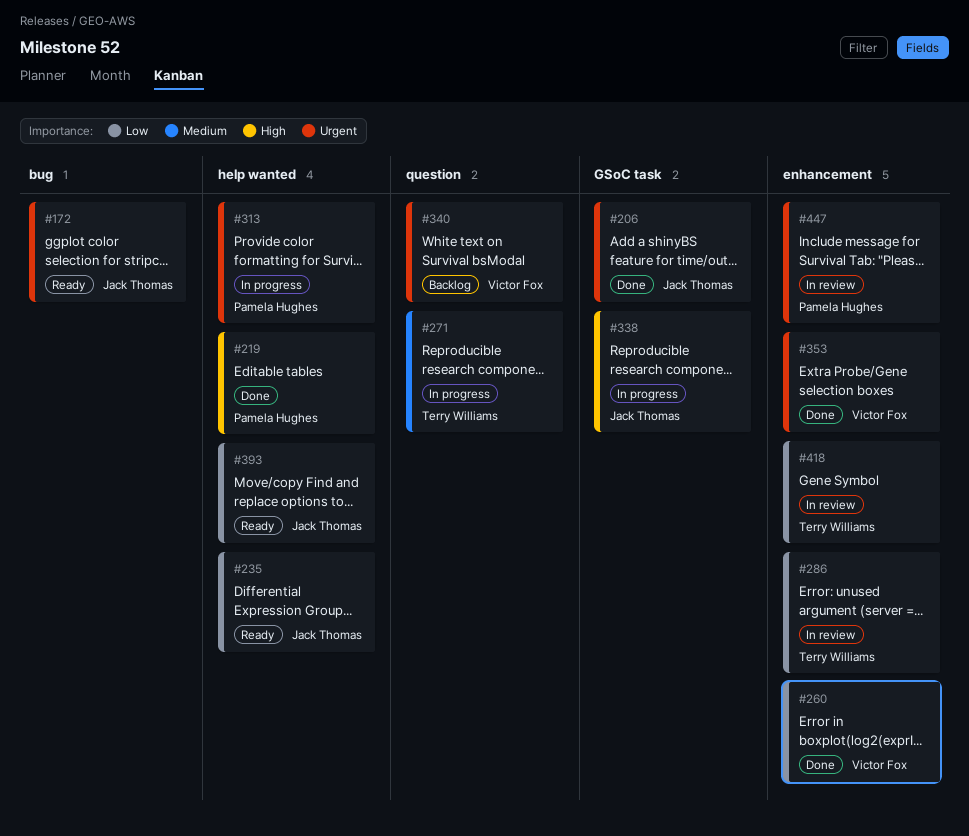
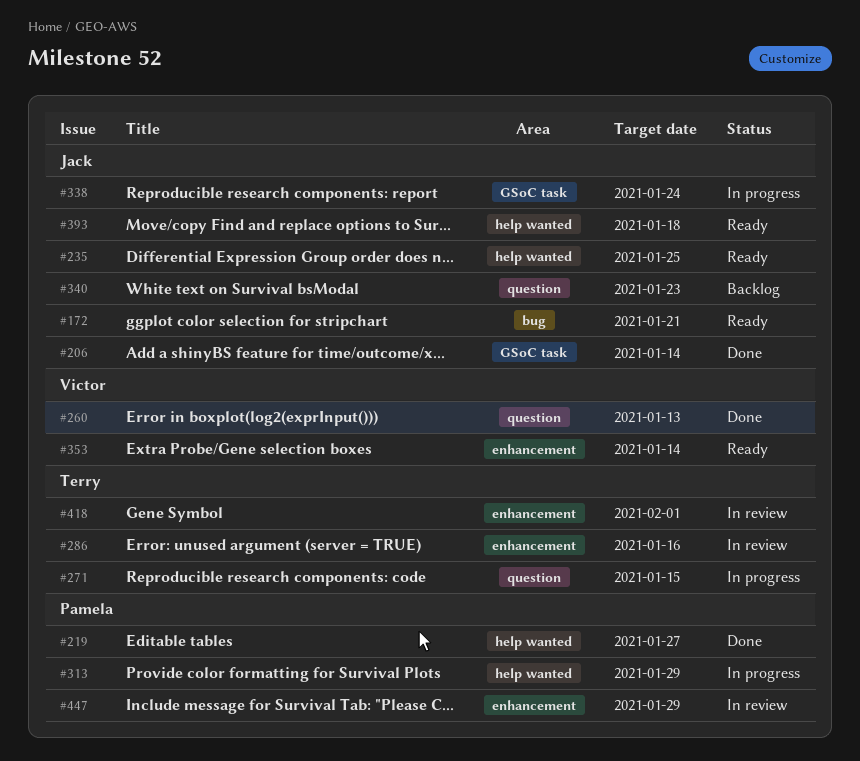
#260, label: enhancement -> question
#340, owner: Victor Fox -> Jack Thomas
#353, status: Done -> Ready

